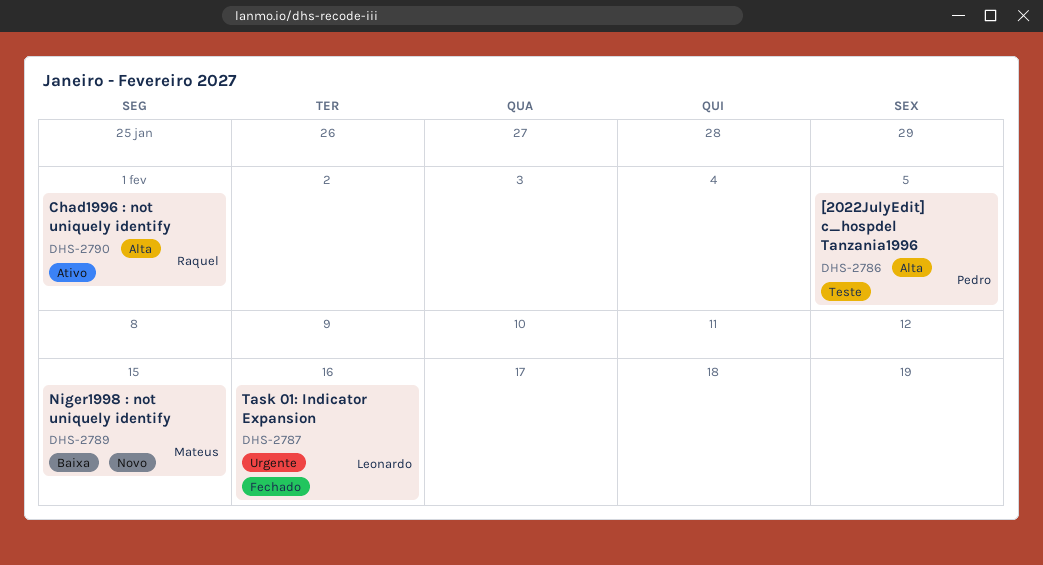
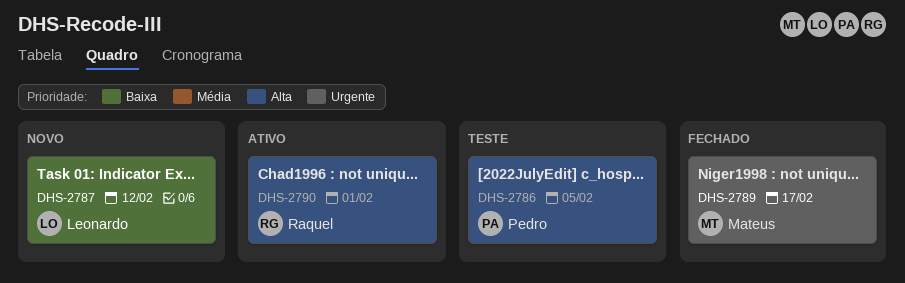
DHS-2787, status: Fechado -> Novo
DHS-2787, priority: Urgente -> Baixa
DHS-2787, due: Feb 16 -> Feb 12
DHS-2789, status: Novo -> Fechado
DHS-2789, priority: Baixa -> Urgente
DHS-2789, due: Feb 15 -> Feb 17

